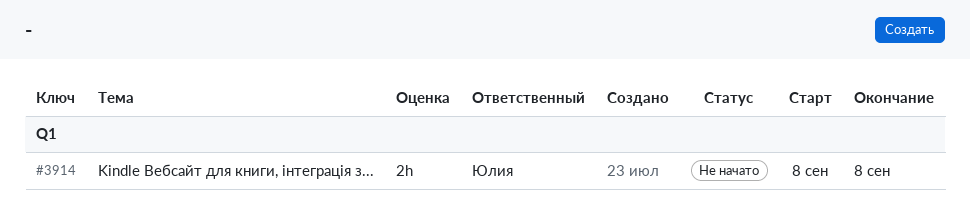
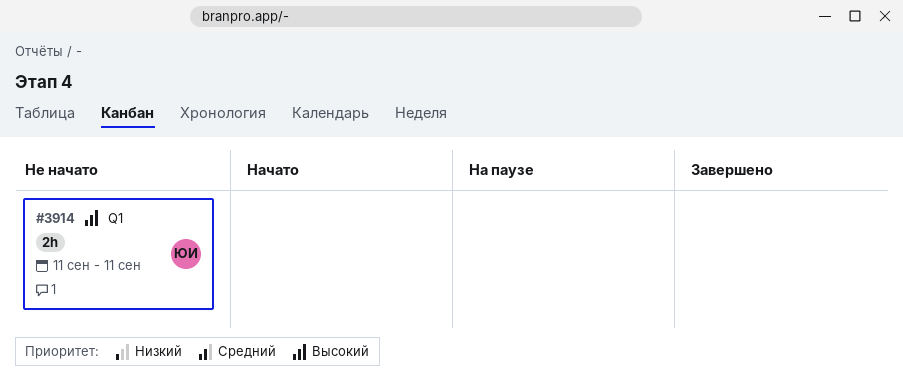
#3914, start: Sep 8 -> Sep 11
#3914, due: Sep 8 -> Sep 11

